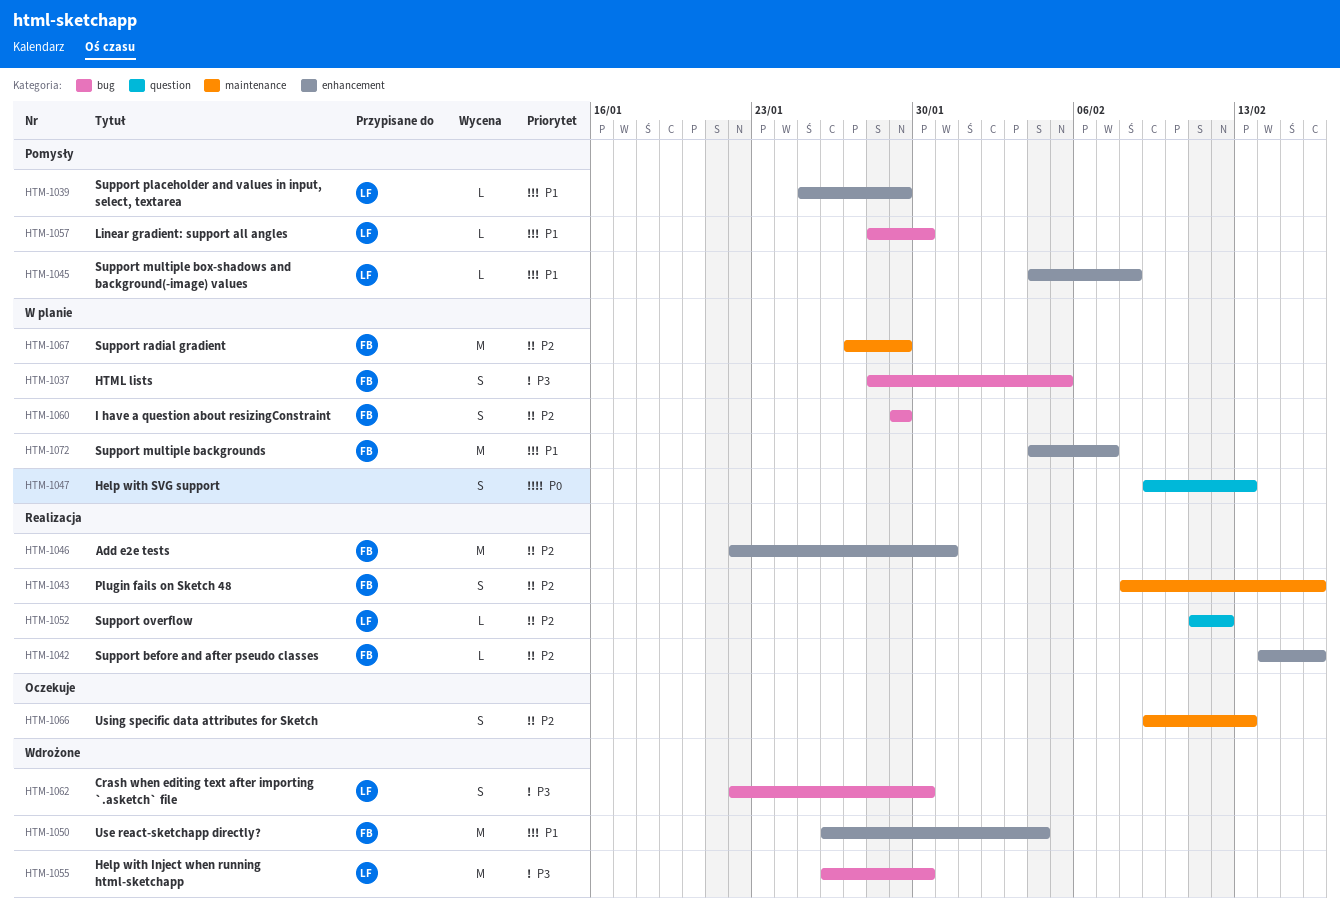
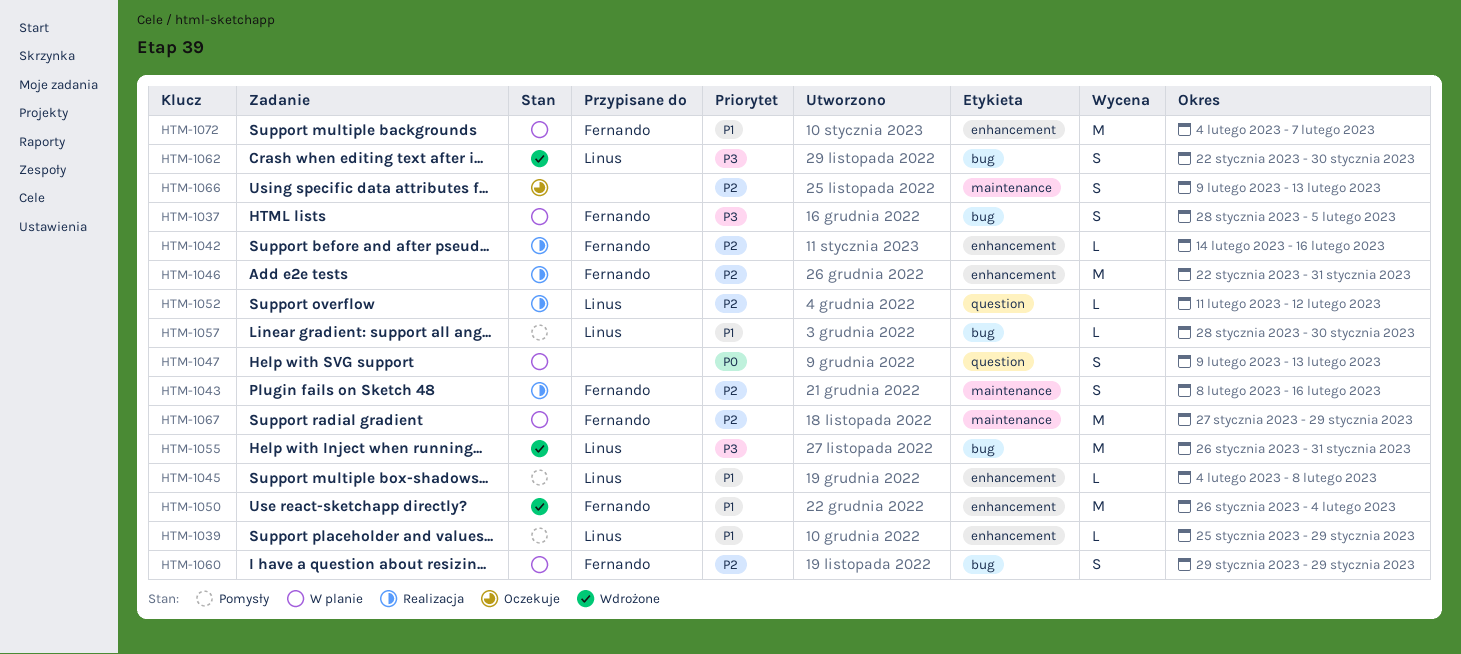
HTM-1055, due: Jan 30 -> Jan 31

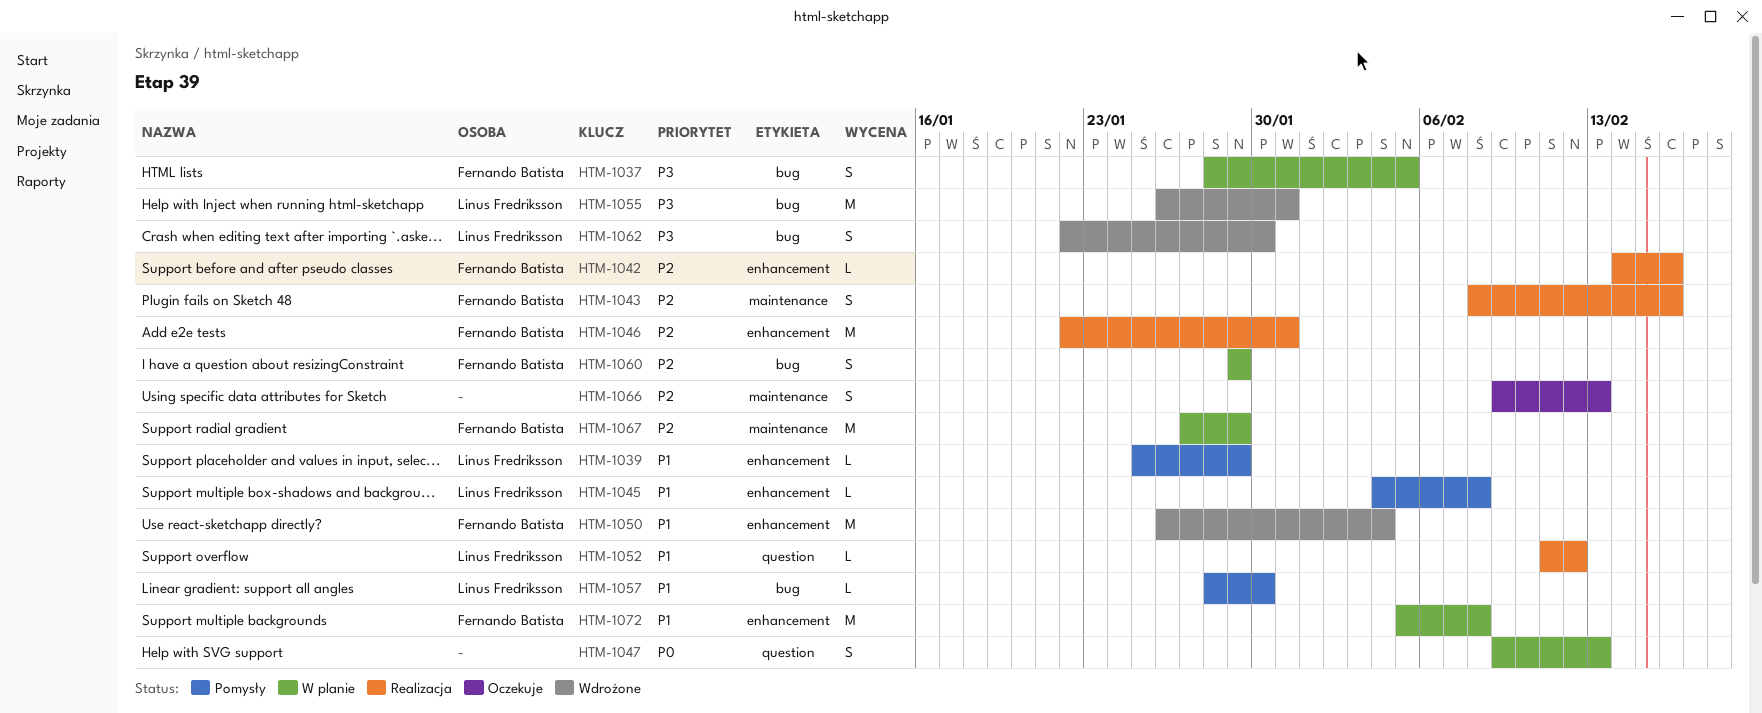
HTM-1052, priority: P2 -> P1
HTM-1072, start: Feb 4 -> Feb 5
HTM-1072, due: Feb 7 -> Feb 8

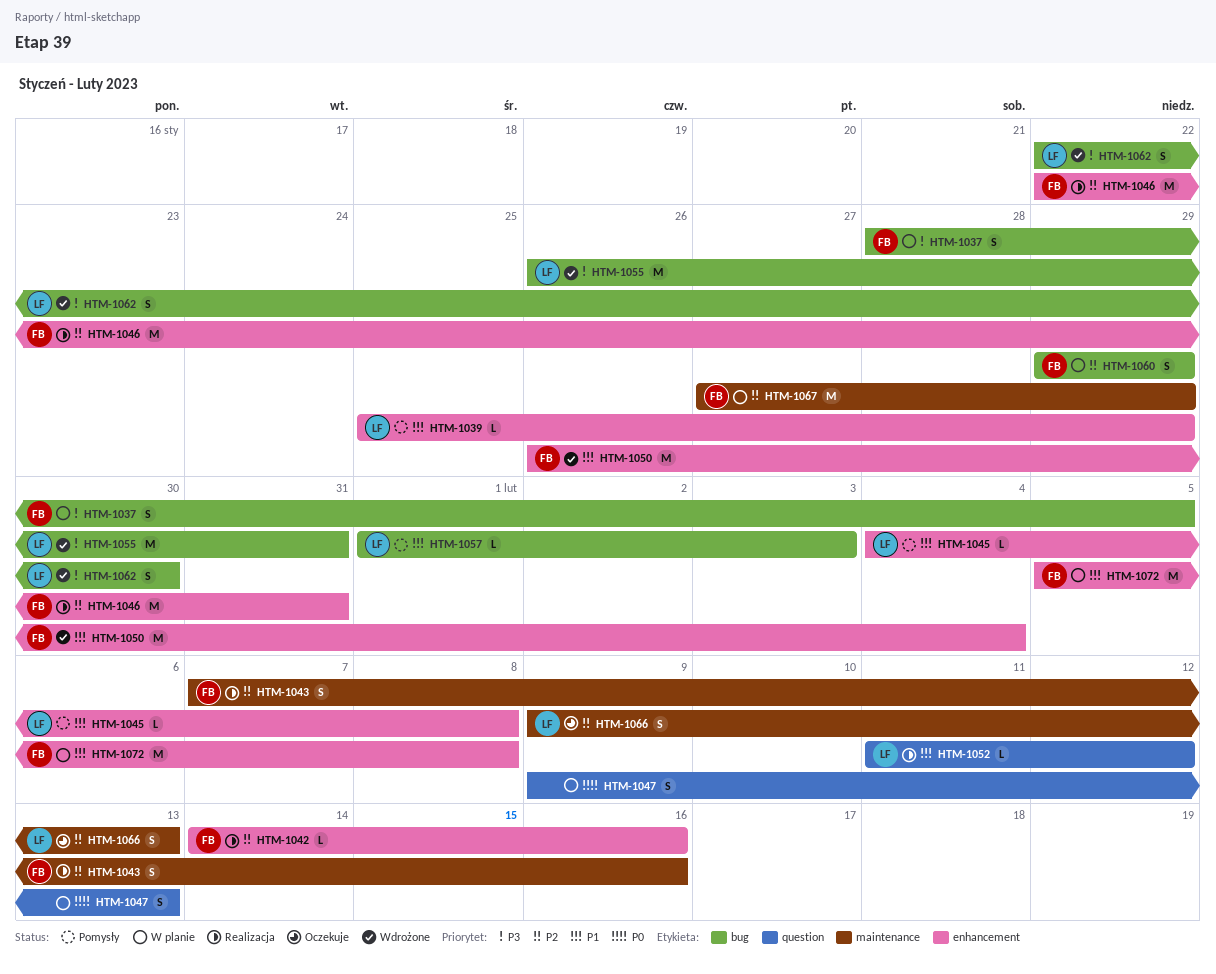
HTM-1043, start: Feb 8 -> Feb 7
HTM-1057, start: Jan 28 -> Feb 1
HTM-1057, due: Jan 30 -> Feb 3
HTM-1066, owner: none -> Linus Fredriksson

